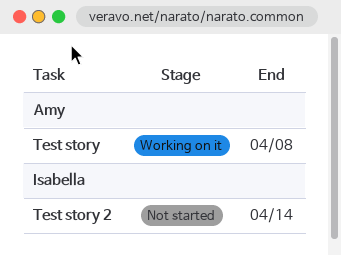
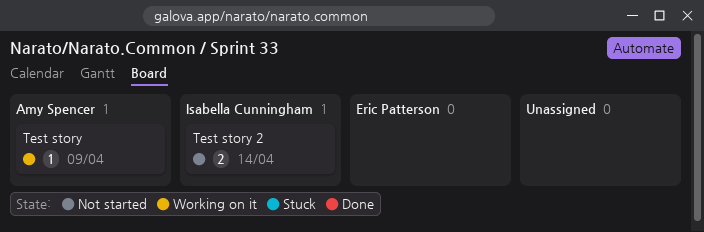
Test story, due: Apr 8 -> Apr 9

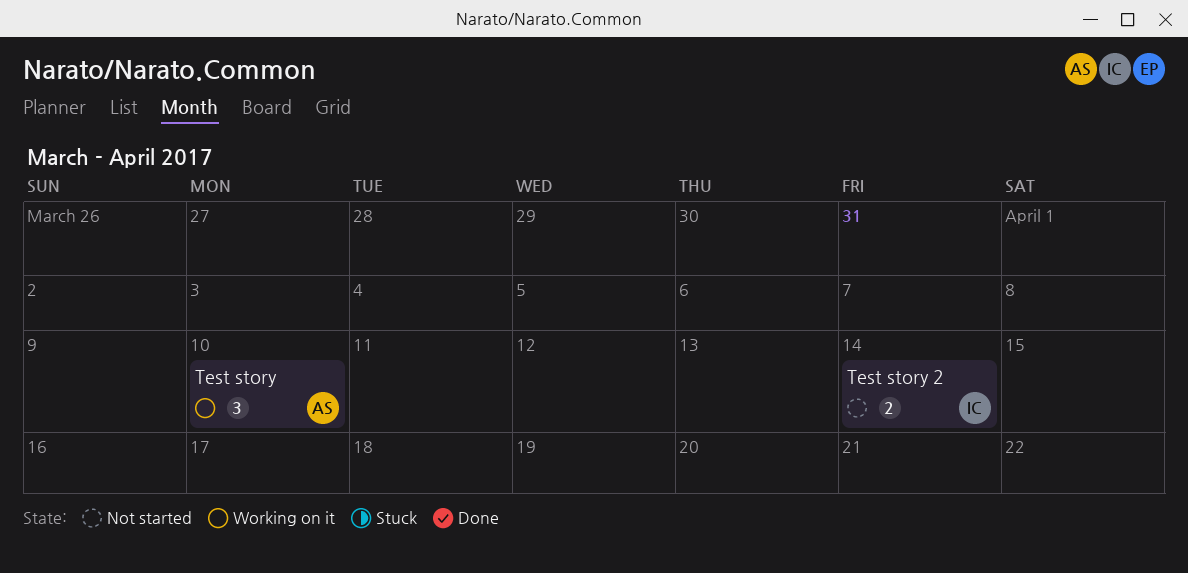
Test story, estimate: 1 -> 3
Test story, due: Apr 9 -> Apr 10

